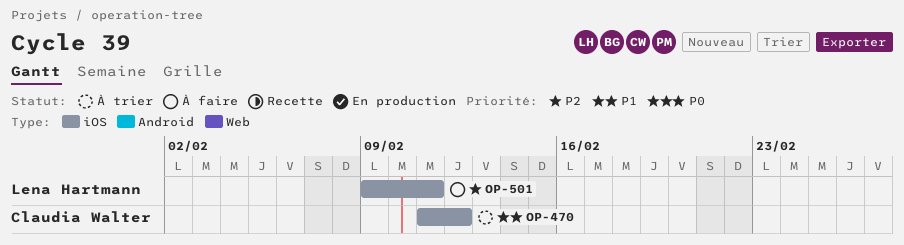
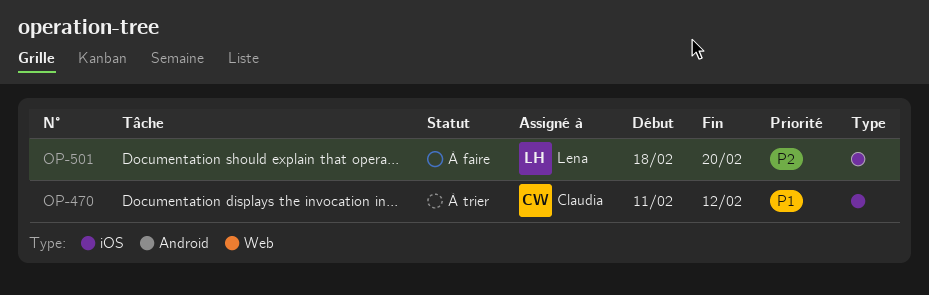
OP-501, start: Feb 9 -> Feb 18
OP-501, due: Feb 11 -> Feb 20

